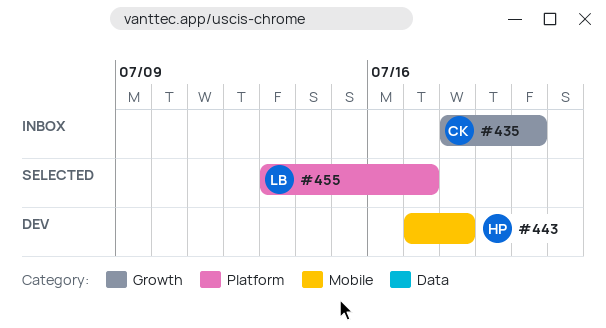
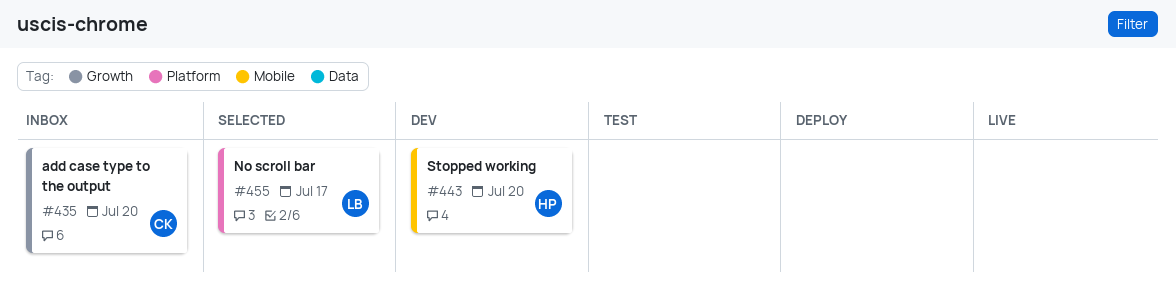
#443, due: Jul 18 -> Jul 20

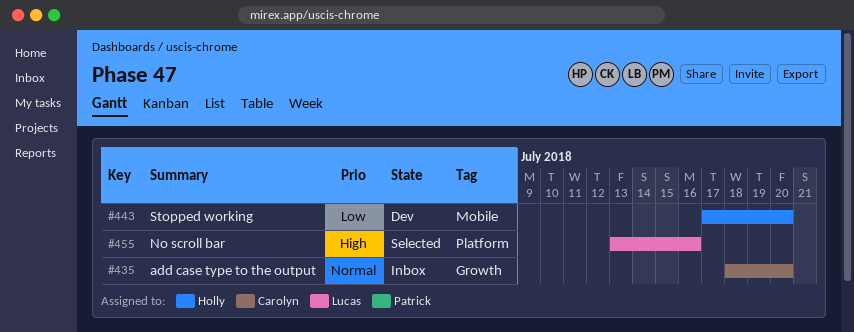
#455, due: Jul 17 -> Jul 16

